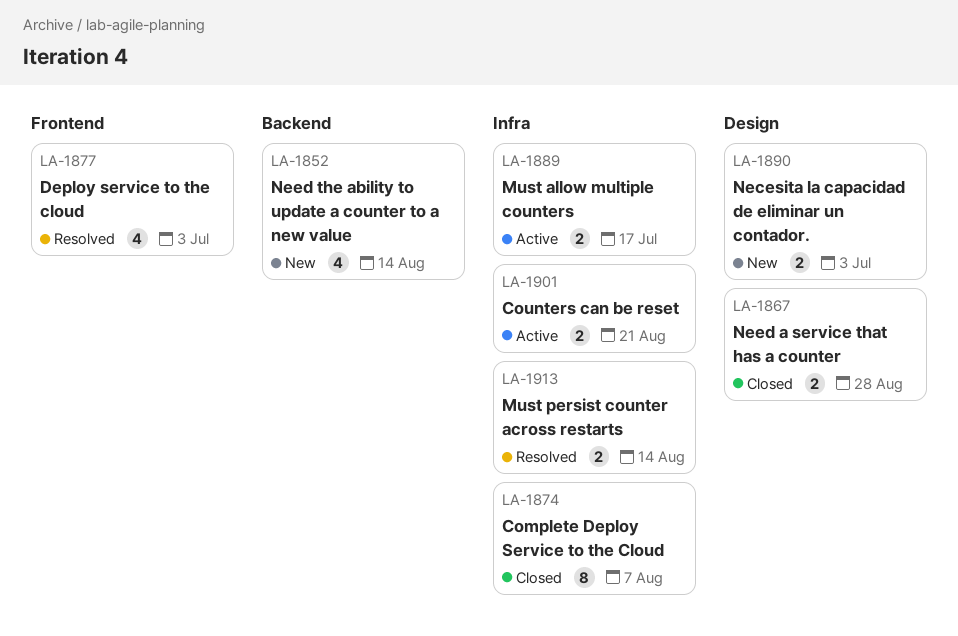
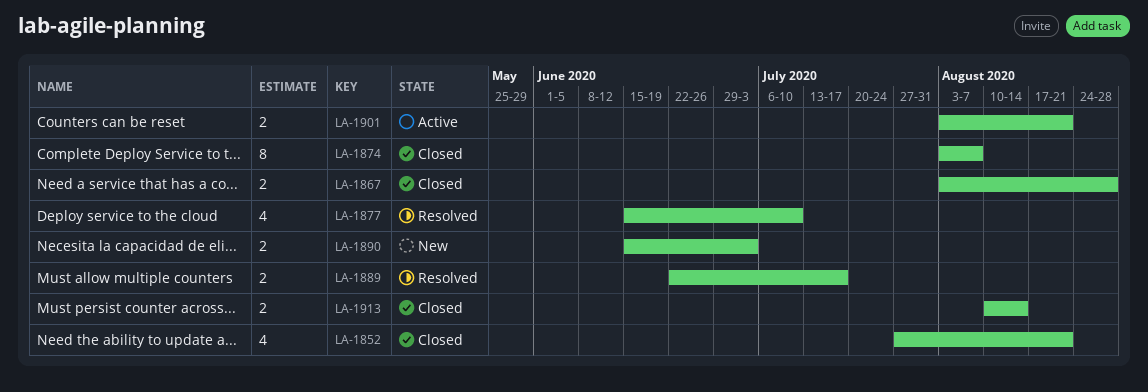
LA-1852, status: New -> Closed
LA-1852, due: Aug 14 -> Aug 21
LA-1877, due: Jul 3 -> Jul 10
LA-1889, status: Active -> Resolved
LA-1913, status: Resolved -> Closed

